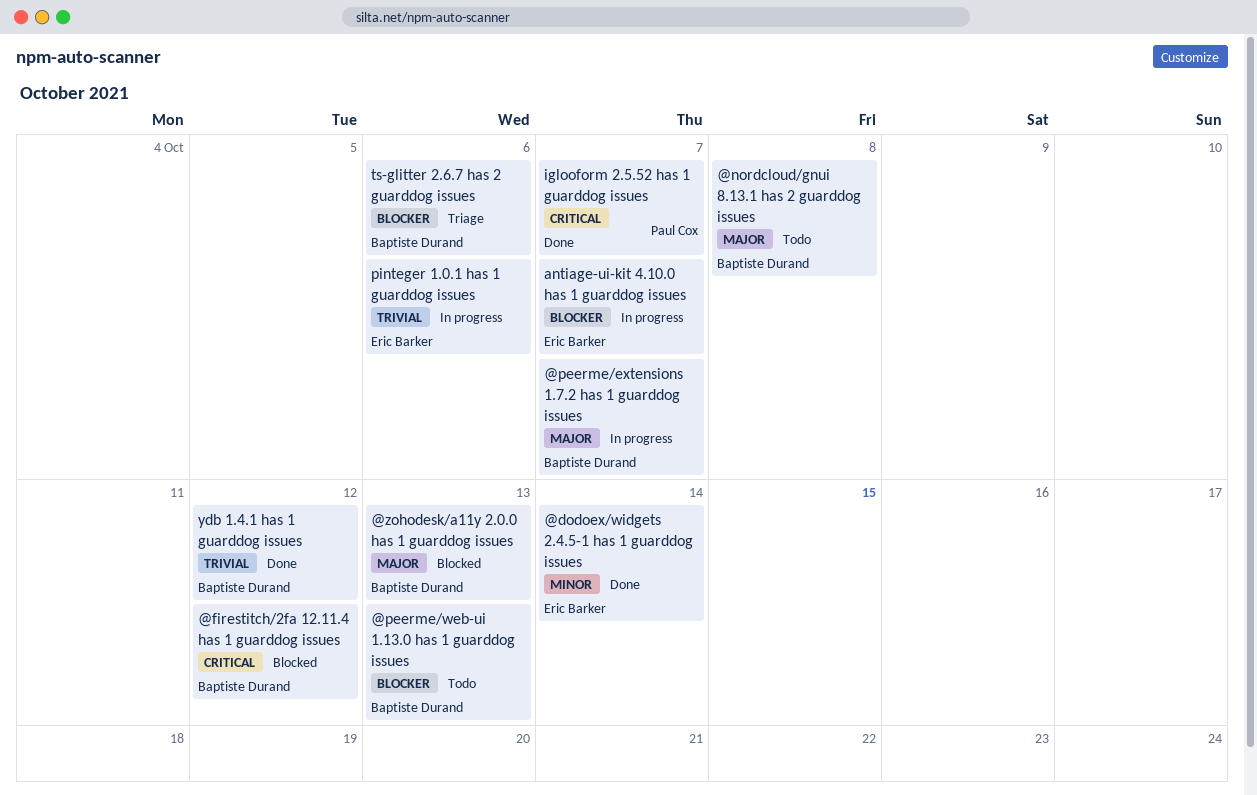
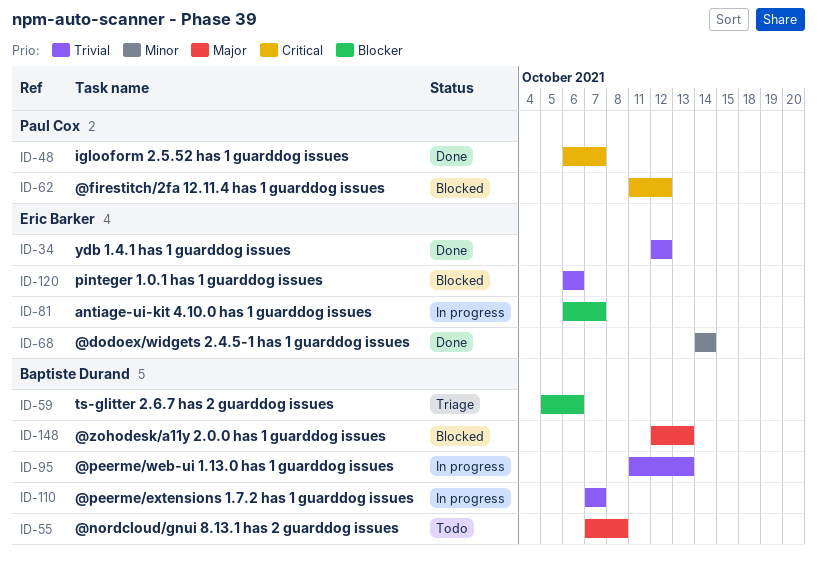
@firestitch/2fa 12.11.4 has 1 guarddog issues, owner: Baptiste Durand -> Paul Cox
@peerme/extensions 1.7.2 has 1 guarddog issues, priority: Major -> Trivial
@peerme/web-ui 1.13.0 has 1 guarddog issues, status: Todo -> In progress
@peerme/web-ui 1.13.0 has 1 guarddog issues, priority: Blocker -> Trivial
pinteger 1.0.1 has 1 guarddog issues, status: In progress -> Blocked
ydb 1.4.1 has 1 guarddog issues, owner: Baptiste Durand -> Eric Barker

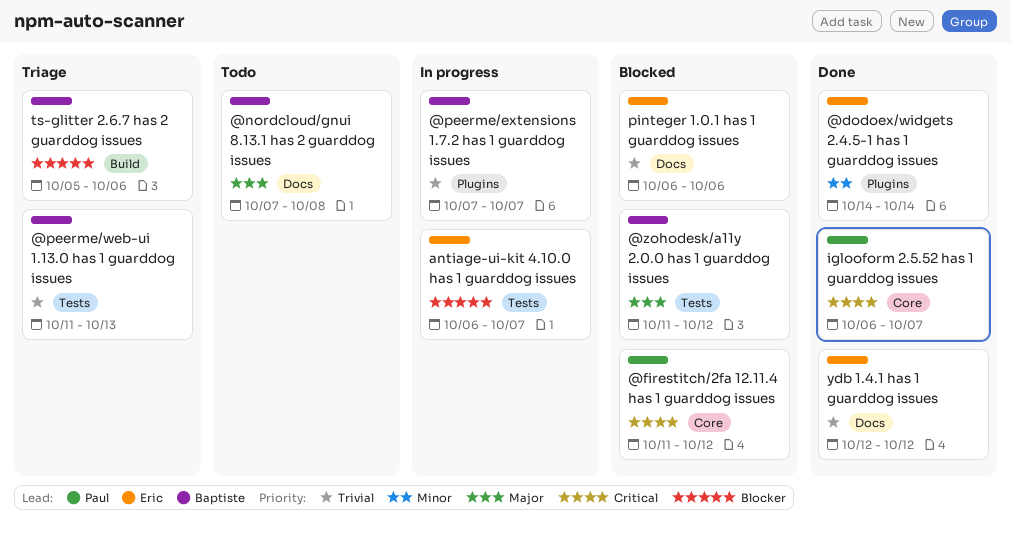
@peerme/web-ui 1.13.0 has 1 guarddog issues, status: In progress -> Triage
@zohodesk/a11y 2.0.0 has 1 guarddog issues, start: Oct 12 -> Oct 11
@zohodesk/a11y 2.0.0 has 1 guarddog issues, due: Oct 13 -> Oct 12

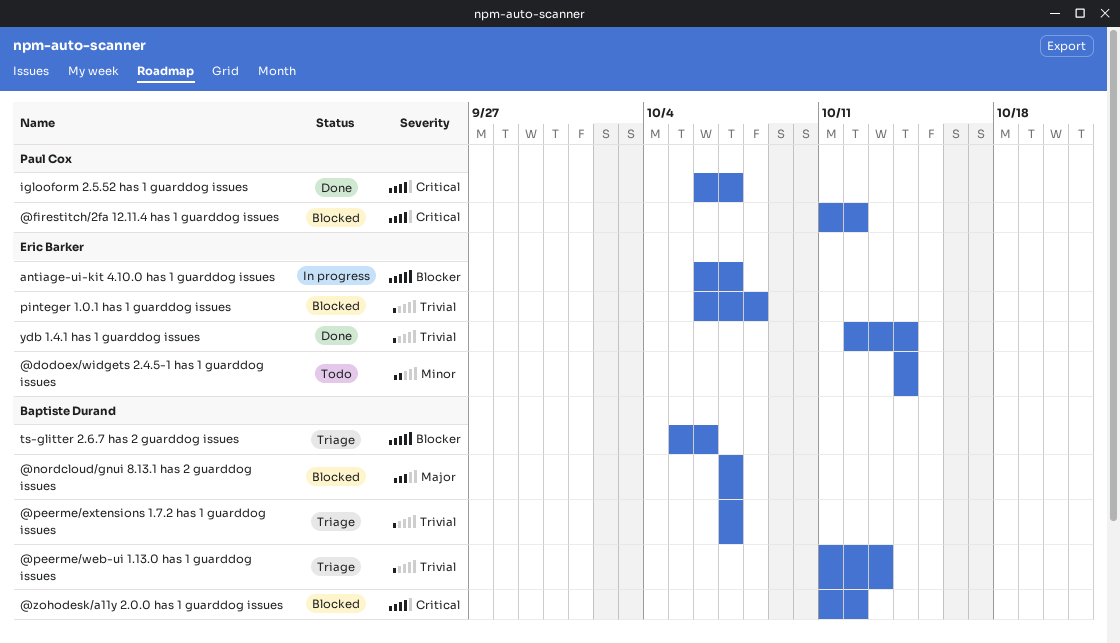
@dodoex/widgets 2.4.5-1 has 1 guarddog issues, status: Done -> Todo
@nordcloud/gnui 8.13.1 has 2 guarddog issues, status: Todo -> Blocked
@nordcloud/gnui 8.13.1 has 2 guarddog issues, due: Oct 8 -> Oct 7
@peerme/extensions 1.7.2 has 1 guarddog issues, status: In progress -> Triage
@zohodesk/a11y 2.0.0 has 1 guarddog issues, priority: Major -> Critical
pinteger 1.0.1 has 1 guarddog issues, due: Oct 6 -> Oct 8
ydb 1.4.1 has 1 guarddog issues, due: Oct 12 -> Oct 14

